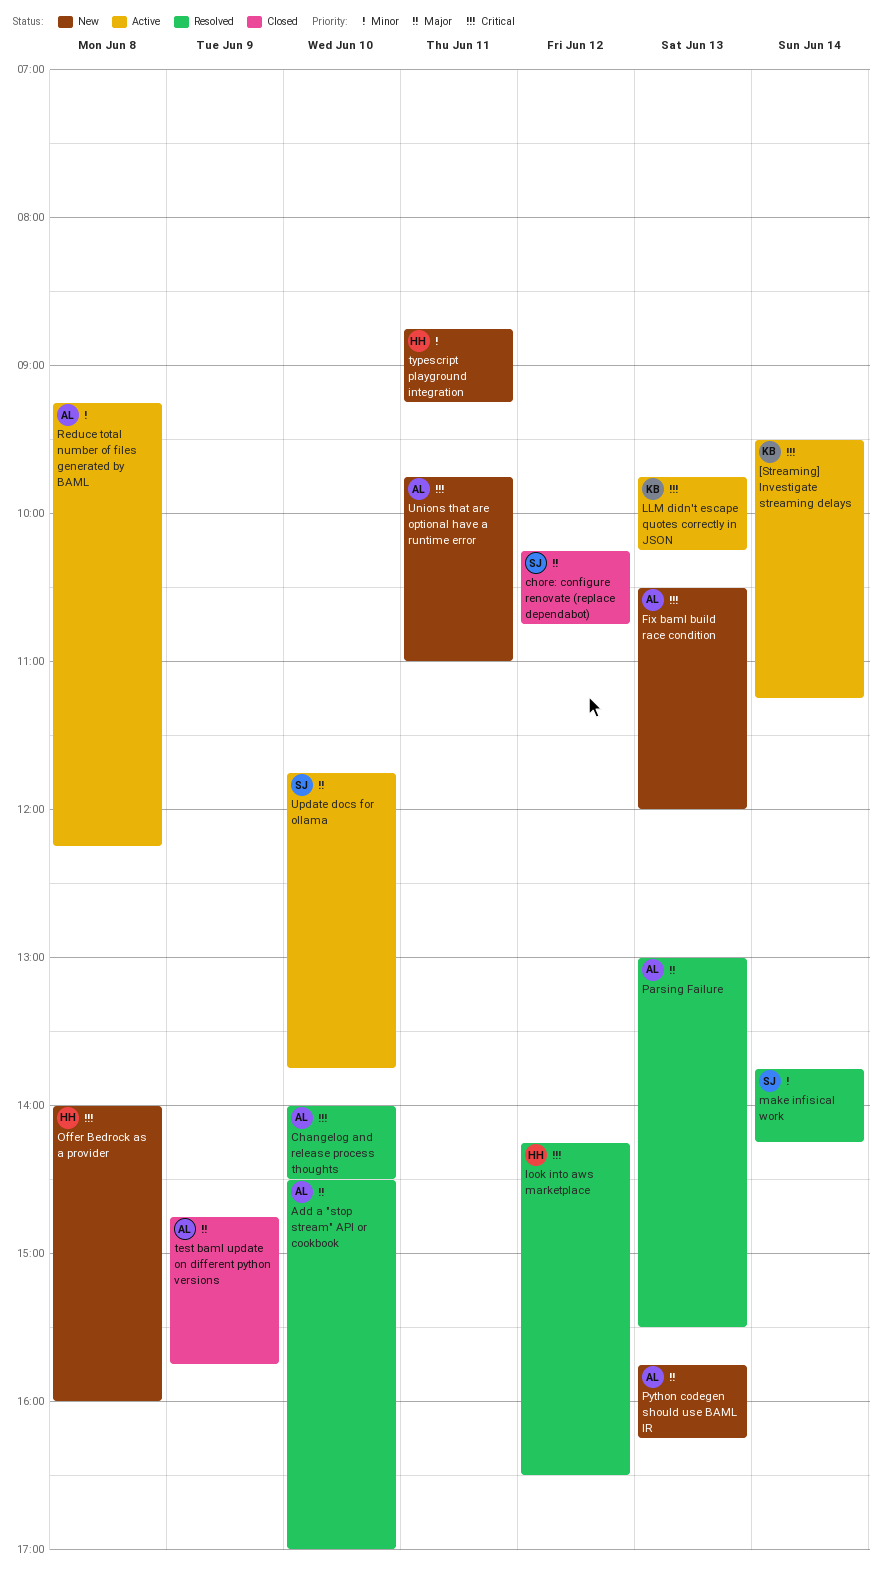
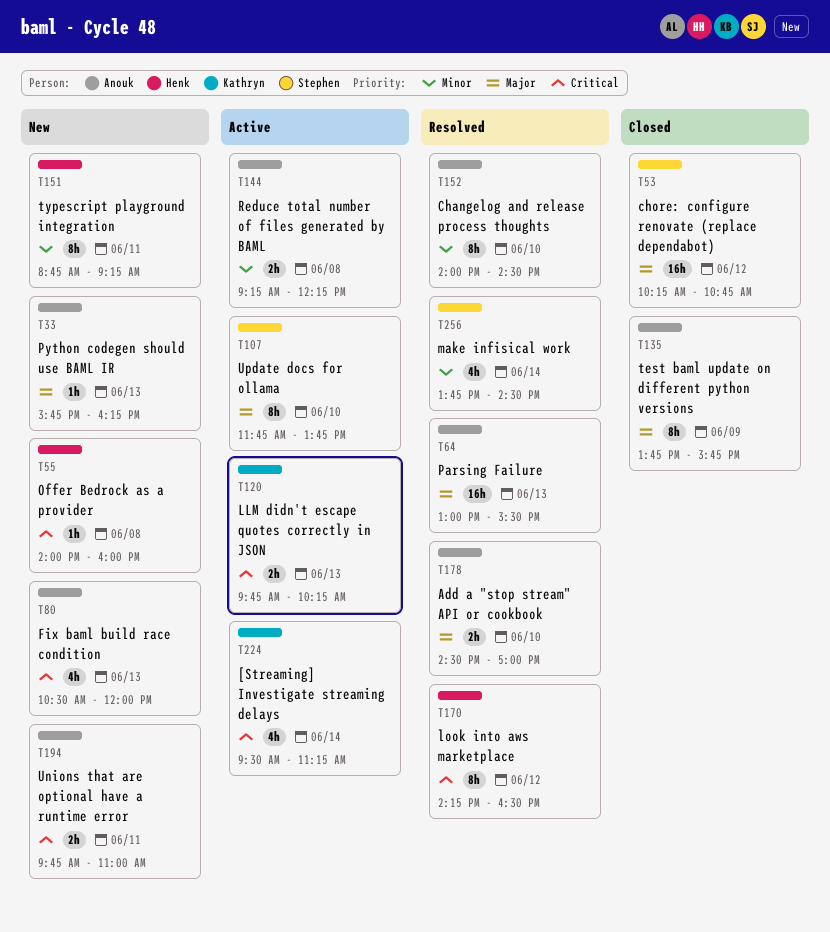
Changelog and release process thoughts, priority: Critical -> Minor
make infisical work, ends: 14:15 -> 14:30
test baml update on different python versions, begins: 14:45 -> 13:45

